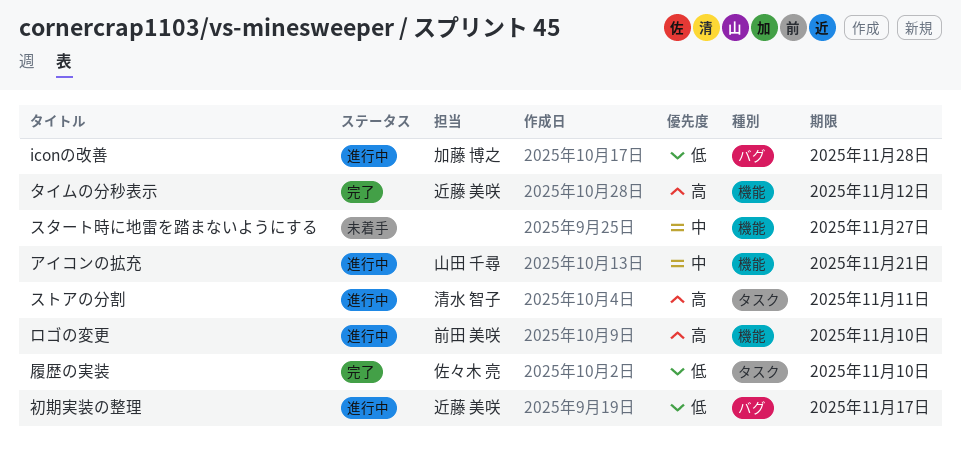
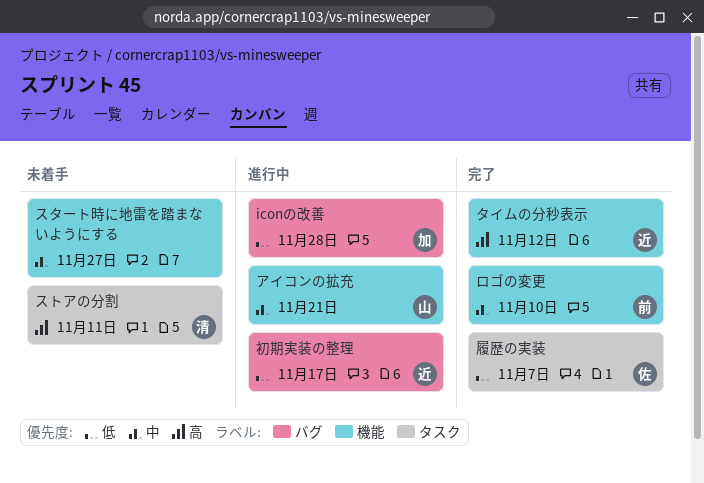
ストアの分割, status: 進行中 -> 未着手
ロゴの変更, status: 進行中 -> 完了
ロゴの変更, priority: 高 -> 中
履歴の実装, due: Nov 10 -> Nov 7

